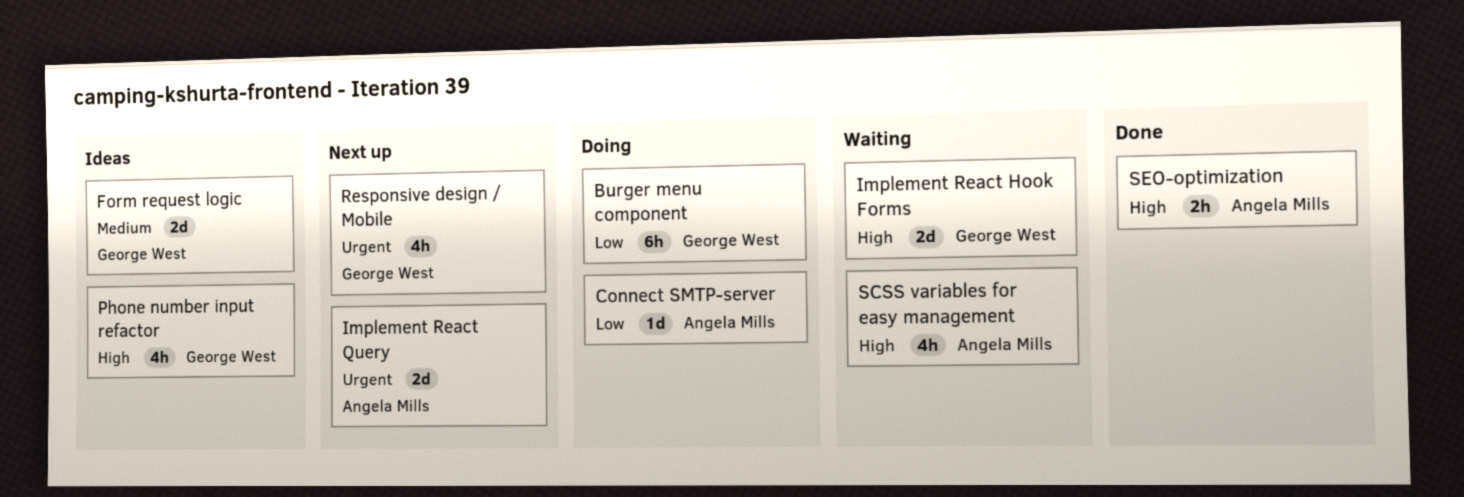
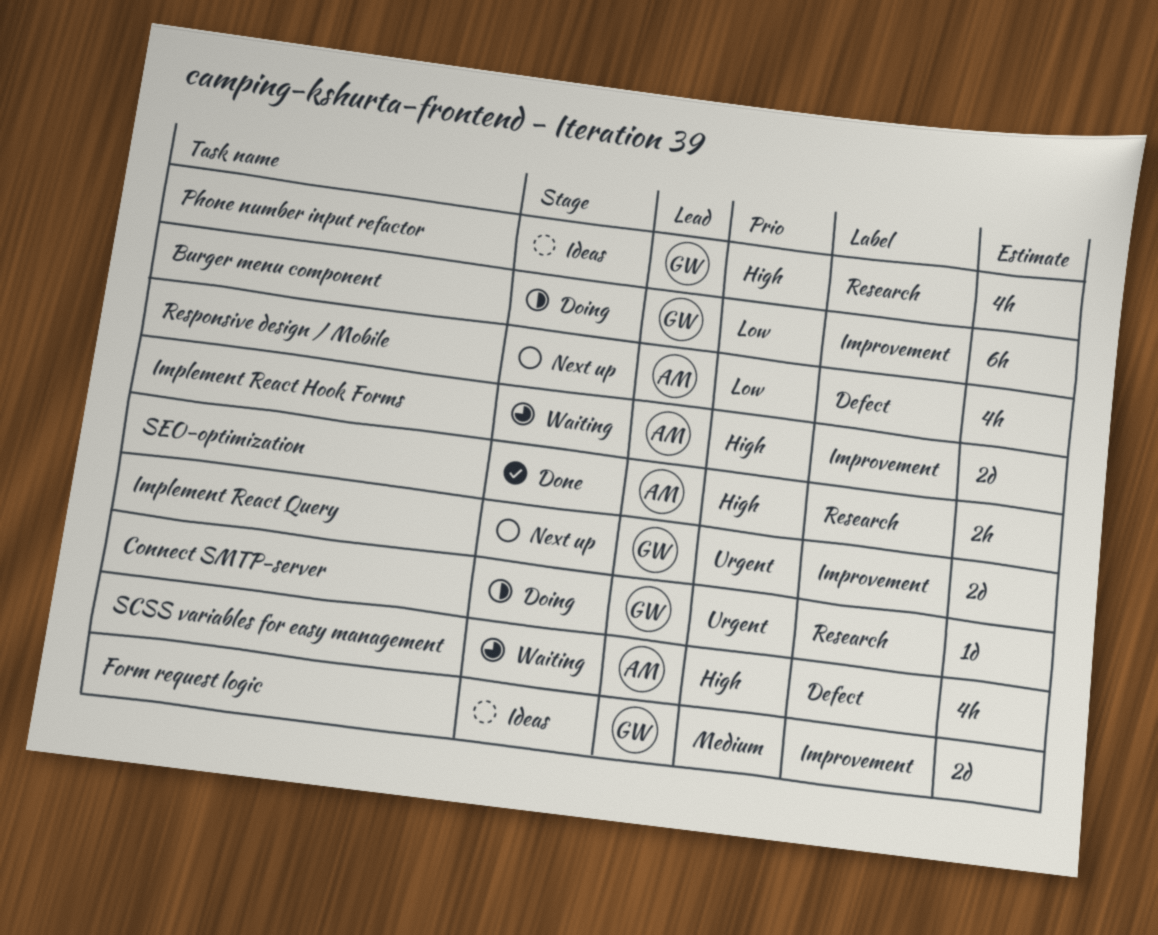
Connect SMTP-server, owner: Angela Mills -> George West
Connect SMTP-server, priority: Low -> Urgent
Implement React Hook Forms, owner: George West -> Angela Mills
Implement React Query, owner: Angela Mills -> George West
Responsive design / Mobile, owner: George West -> Angela Mills
Responsive design / Mobile, priority: Urgent -> Low

